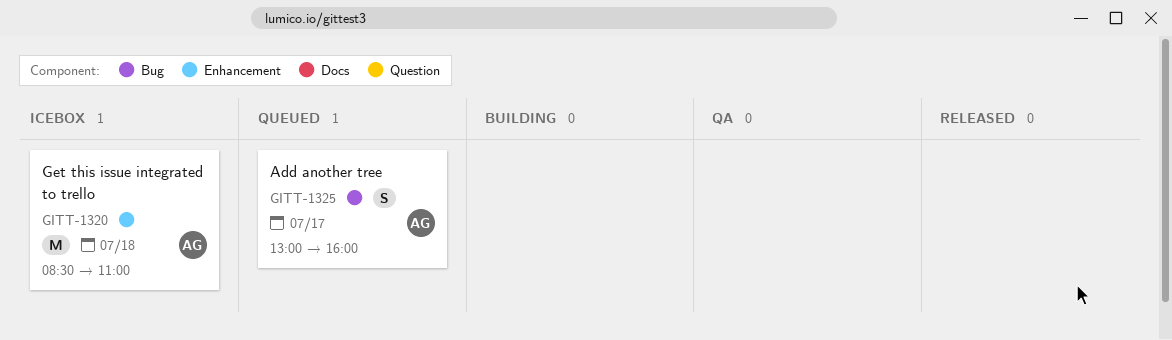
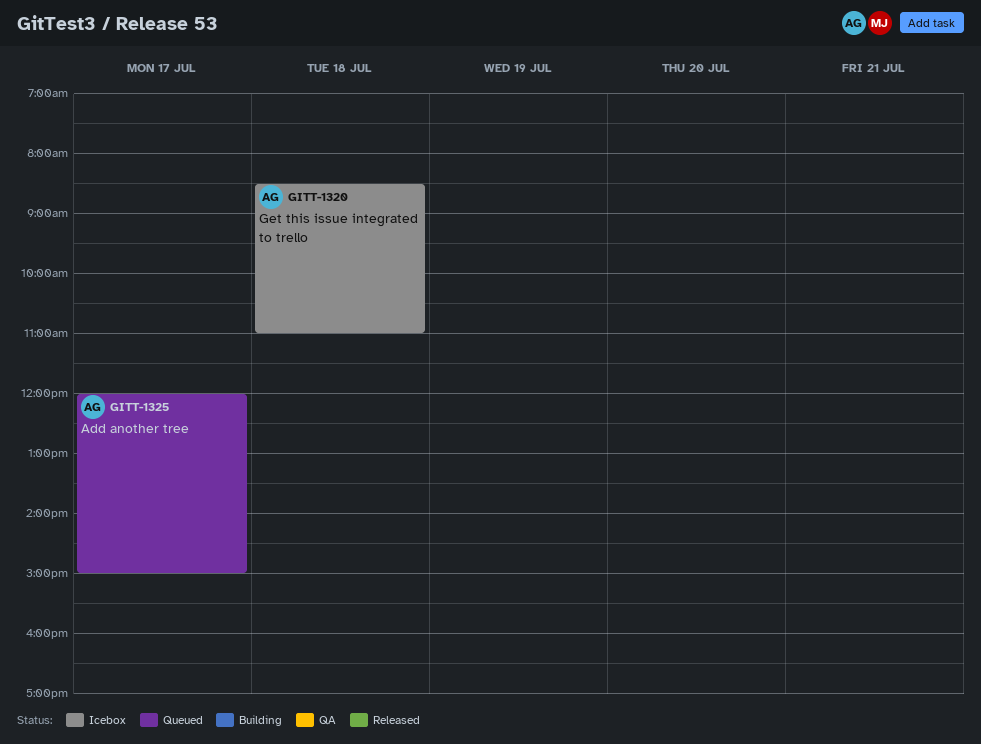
GITT-1325, begins: 13:00 -> 12:00
GITT-1325, ends: 16:00 -> 15:00

